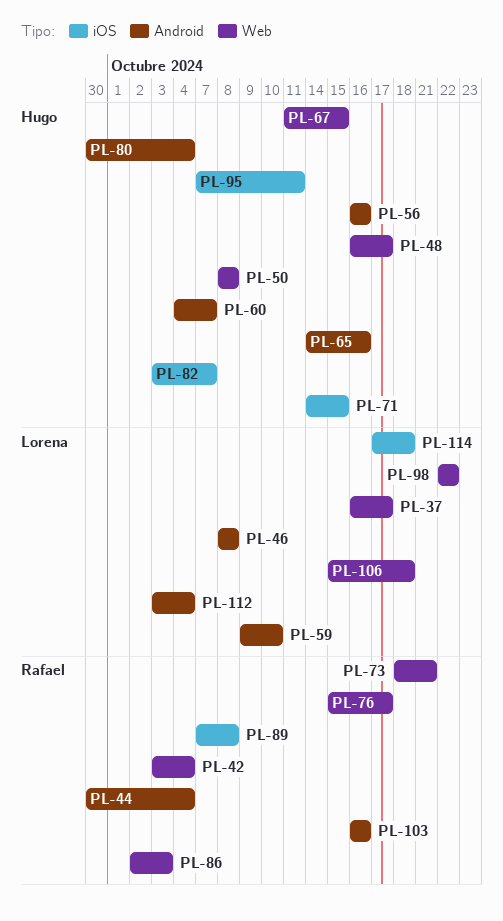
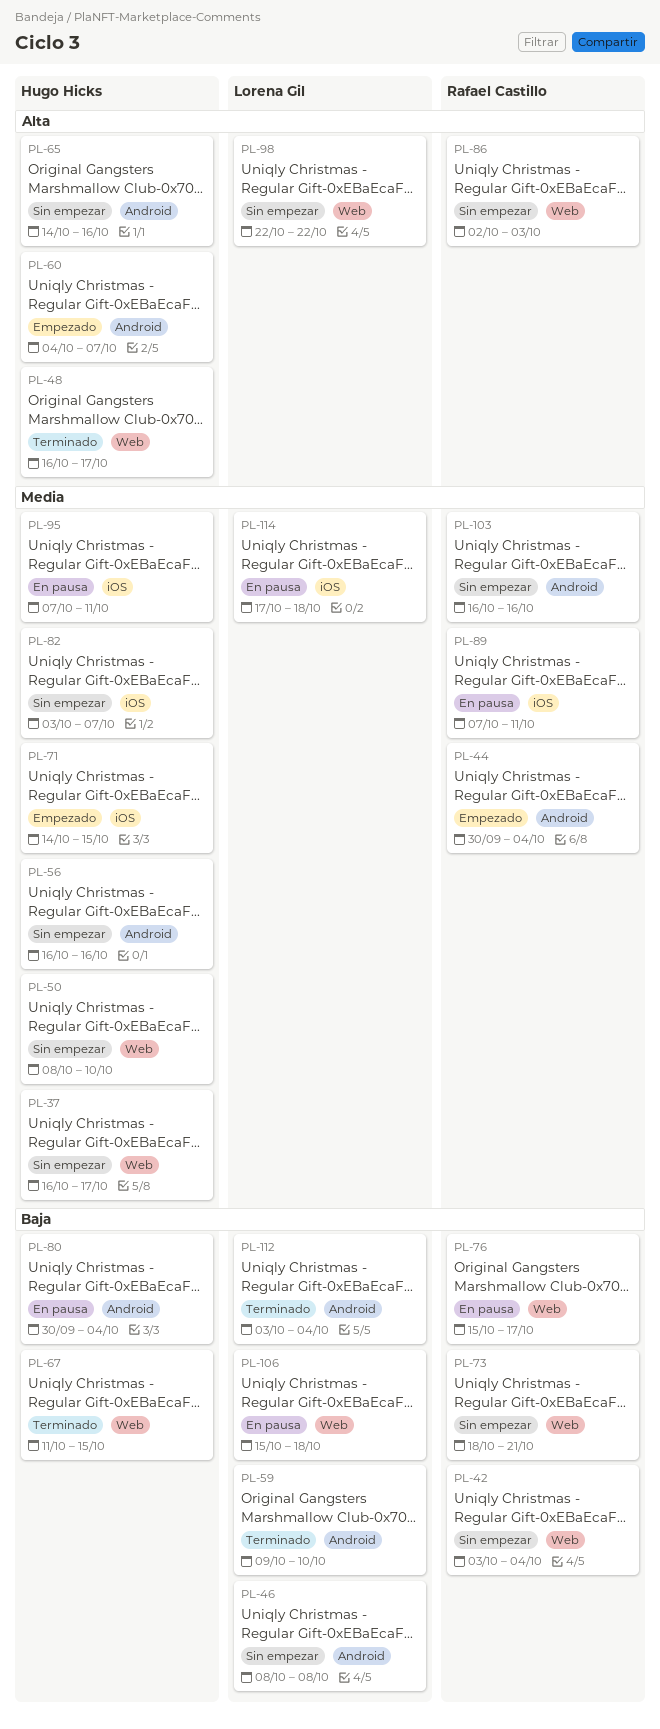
PL-37, owner: Lorena Gil -> Hugo Hicks
PL-50, due: Oct 8 -> Oct 10
PL-89, due: Oct 8 -> Oct 11

